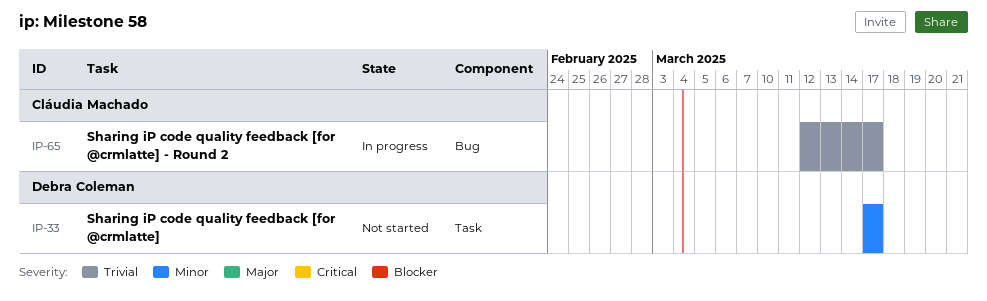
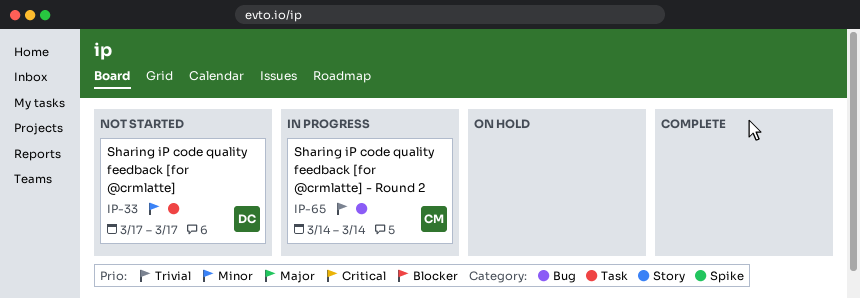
IP-65, start: Mar 12 -> Mar 14
IP-65, due: Mar 17 -> Mar 14

